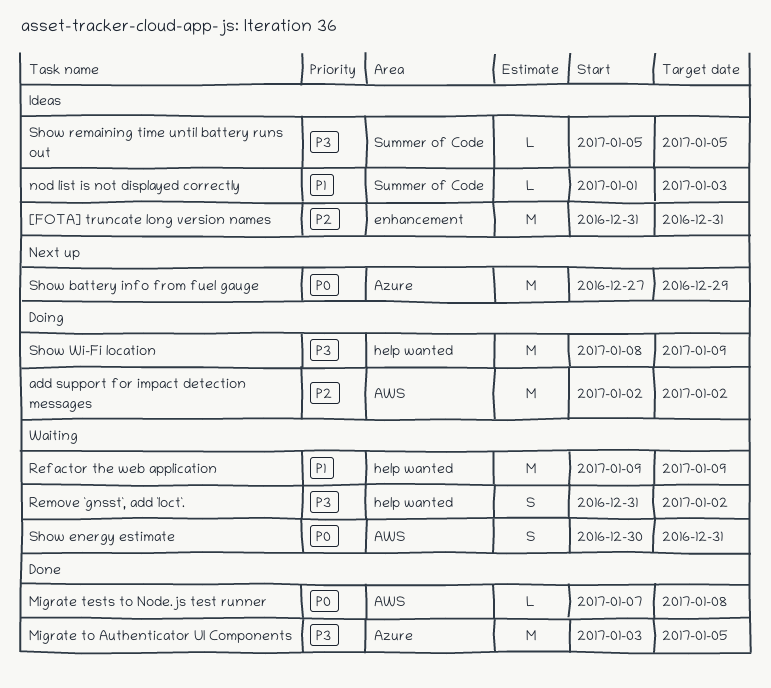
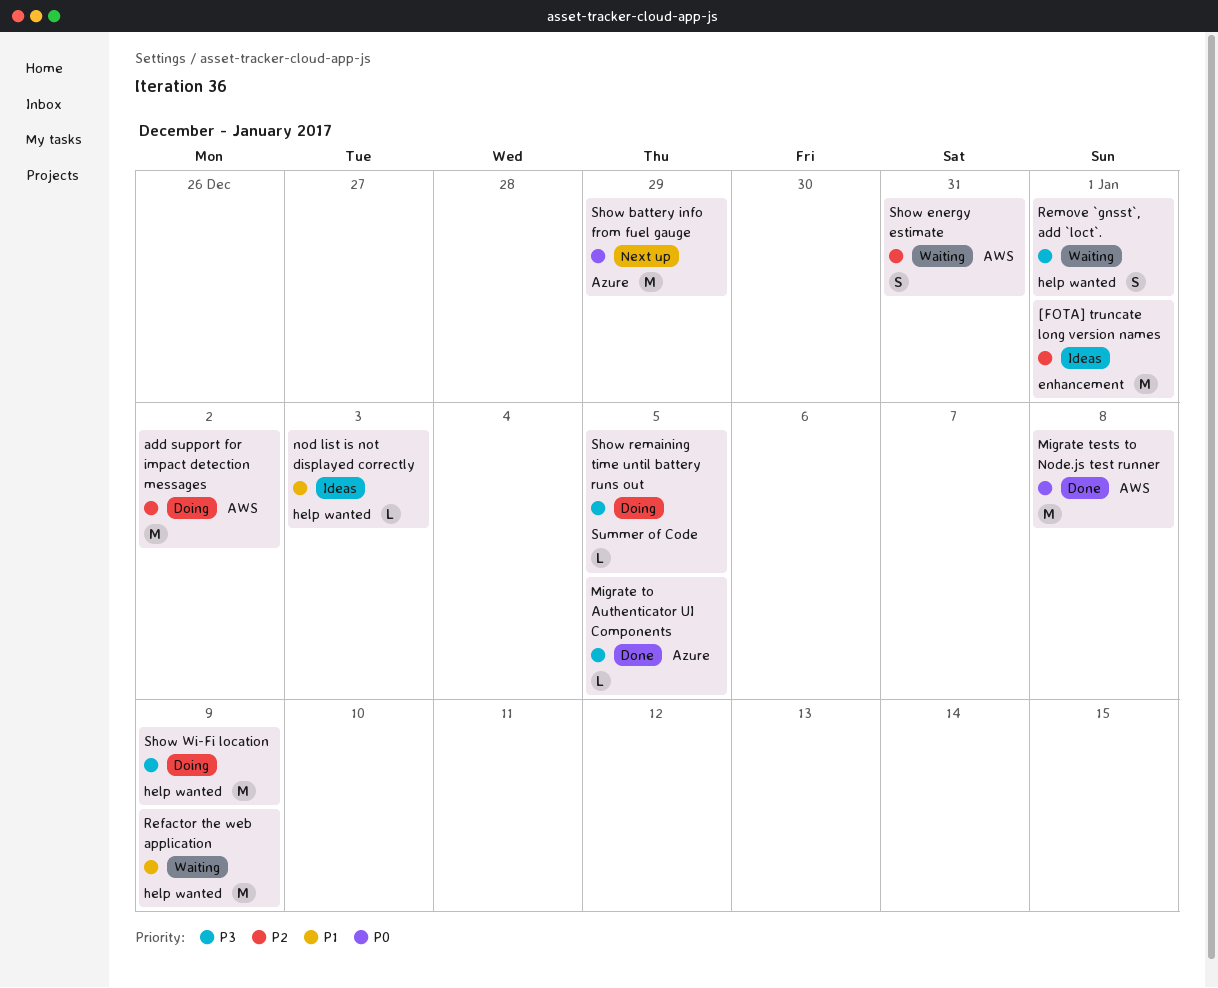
[FOTA] truncate long version names, due: Dec 31 -> Jan 1
Migrate tests to Node.js test runner, estimate: L -> M
Migrate to Authenticator UI Components, estimate: M -> L
nod list is not displayed correctly, label: Summer of Code -> help wanted
Remove `gnsst`, add `loct`., due: Jan 2 -> Jan 1
Show energy estimate, priority: P0 -> P2
Show remaining time until battery runs out, status: Ideas -> Doing

